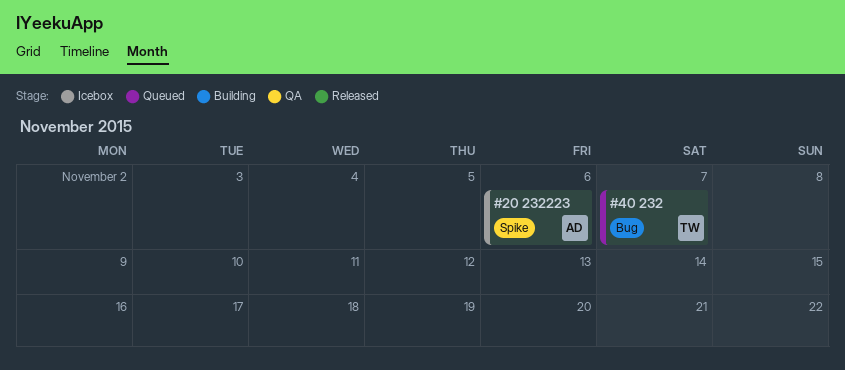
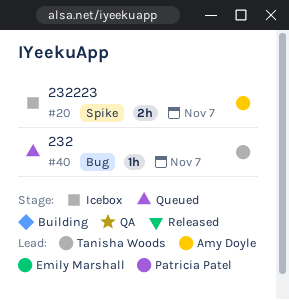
#20, due: Nov 6 -> Nov 7

